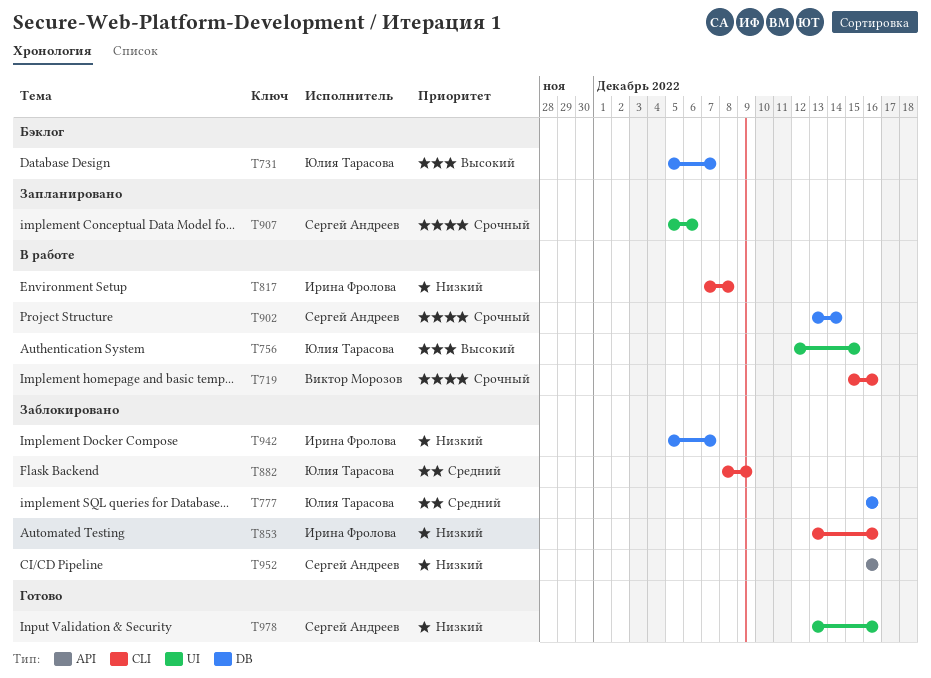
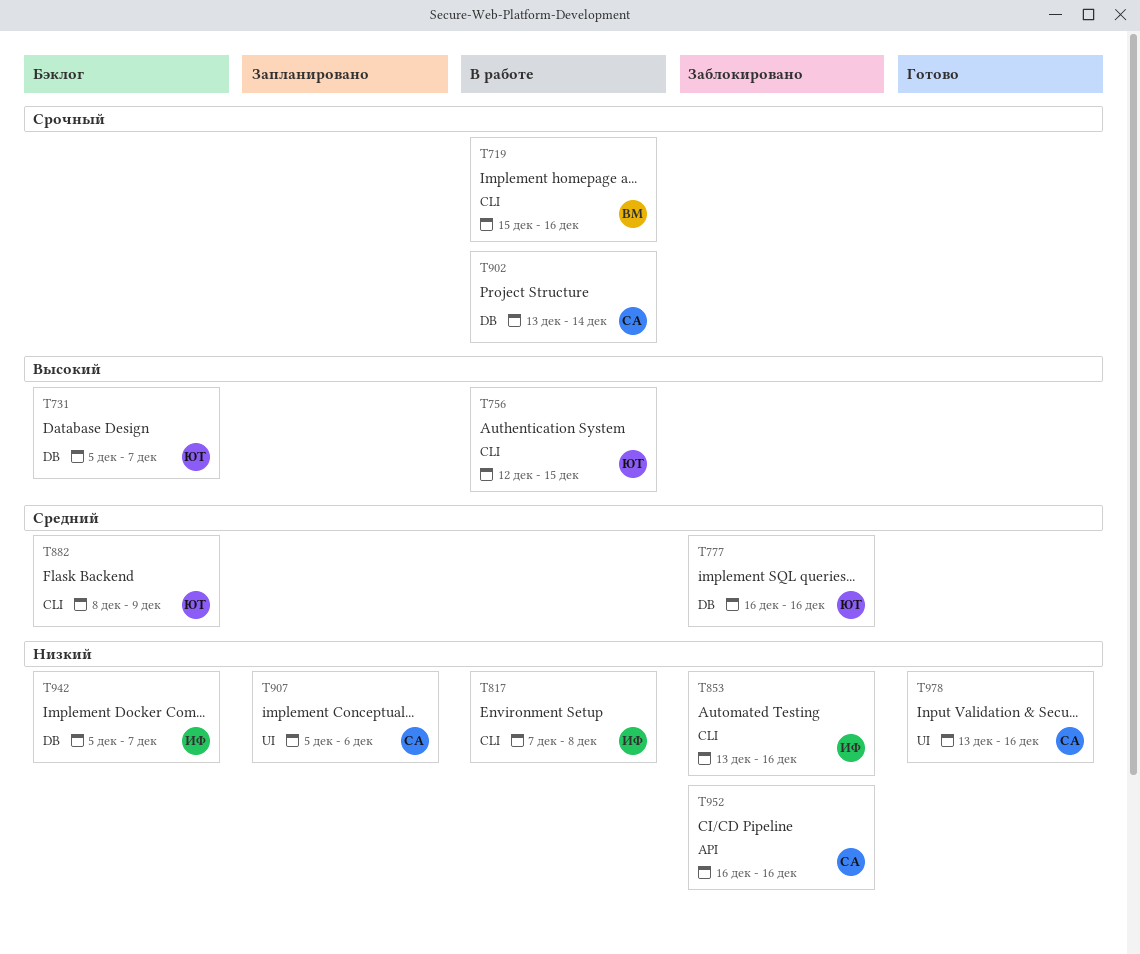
T756, label: UI -> CLI
T882, status: Заблокировано -> Бэклог
T907, priority: Срочный -> Низкий
T942, status: Заблокировано -> Бэклог

